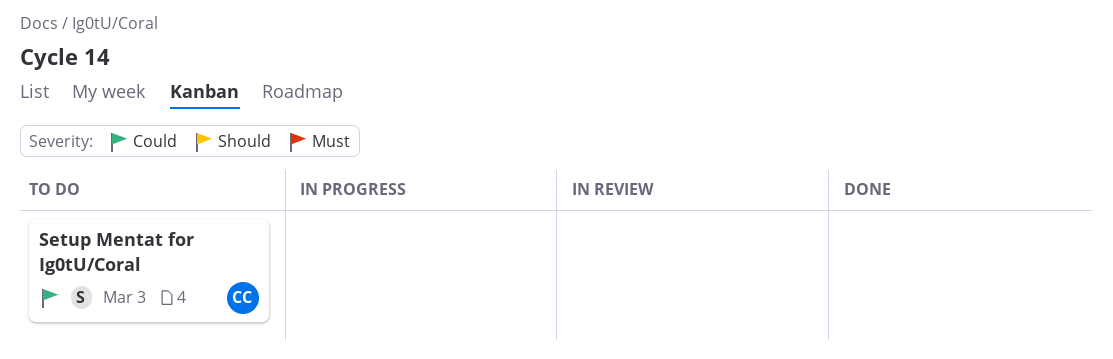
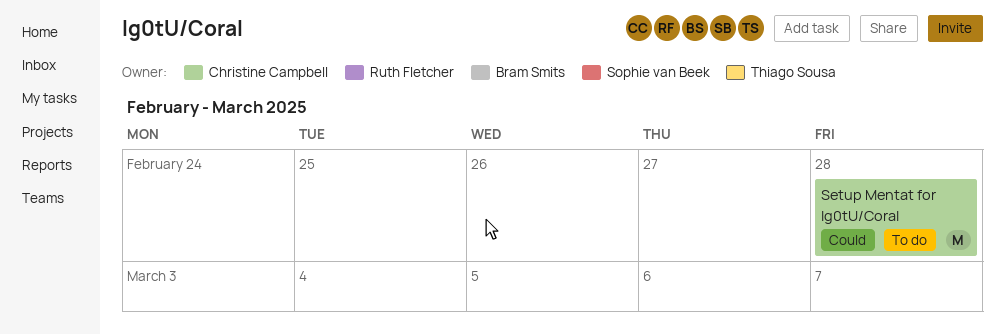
Setup Mentat for Ig0tU/Coral, estimate: S -> M
Setup Mentat for Ig0tU/Coral, due: Mar 3 -> Feb 28

